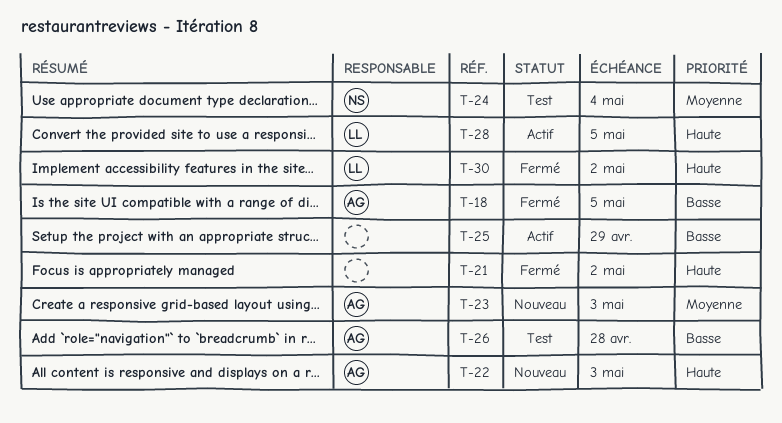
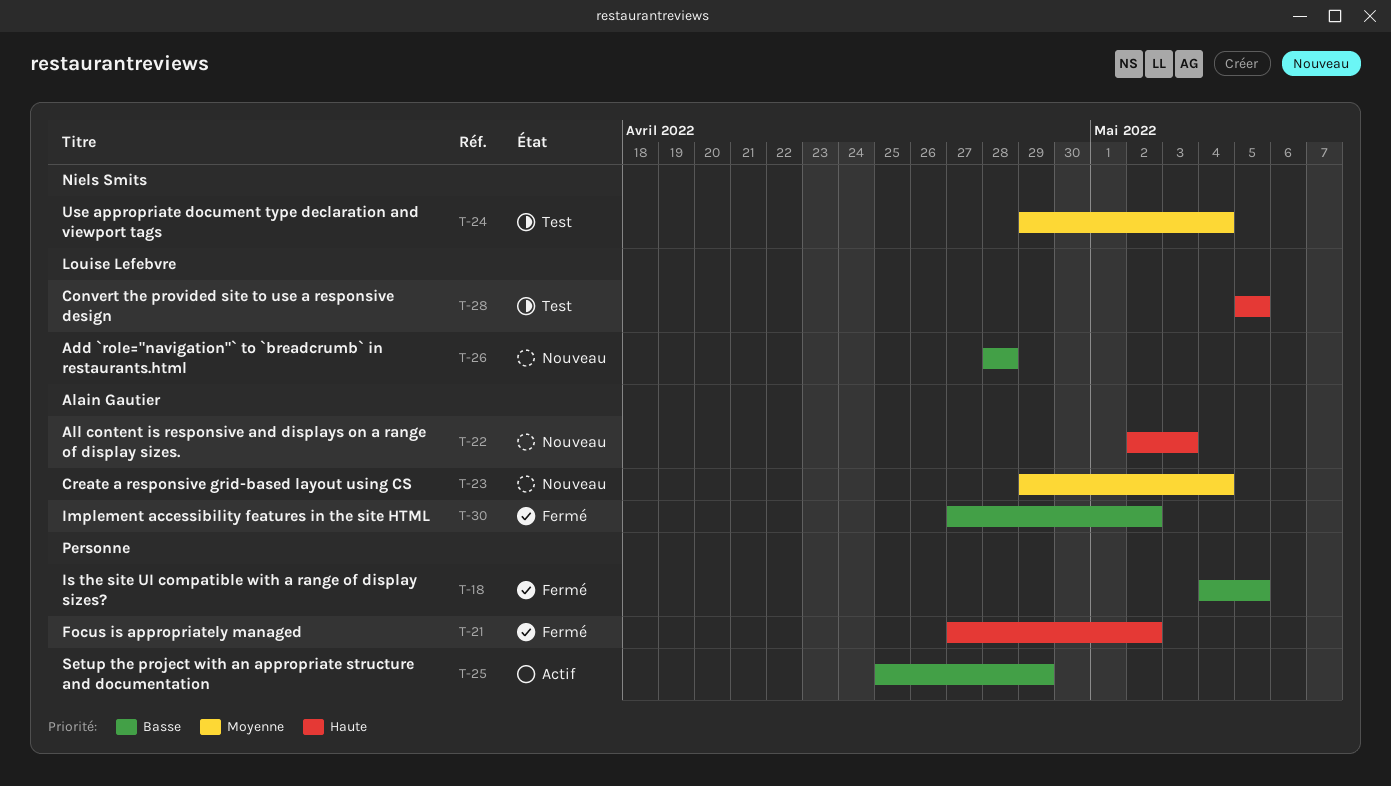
T-18, owner: Alain Gautier -> none
T-23, due: May 3 -> May 4
T-26, status: Test -> Nouveau
T-26, owner: Alain Gautier -> Louise Lefebvre
T-28, status: Actif -> Test
T-30, owner: Louise Lefebvre -> Alain Gautier
T-30, priority: Haute -> Basse

